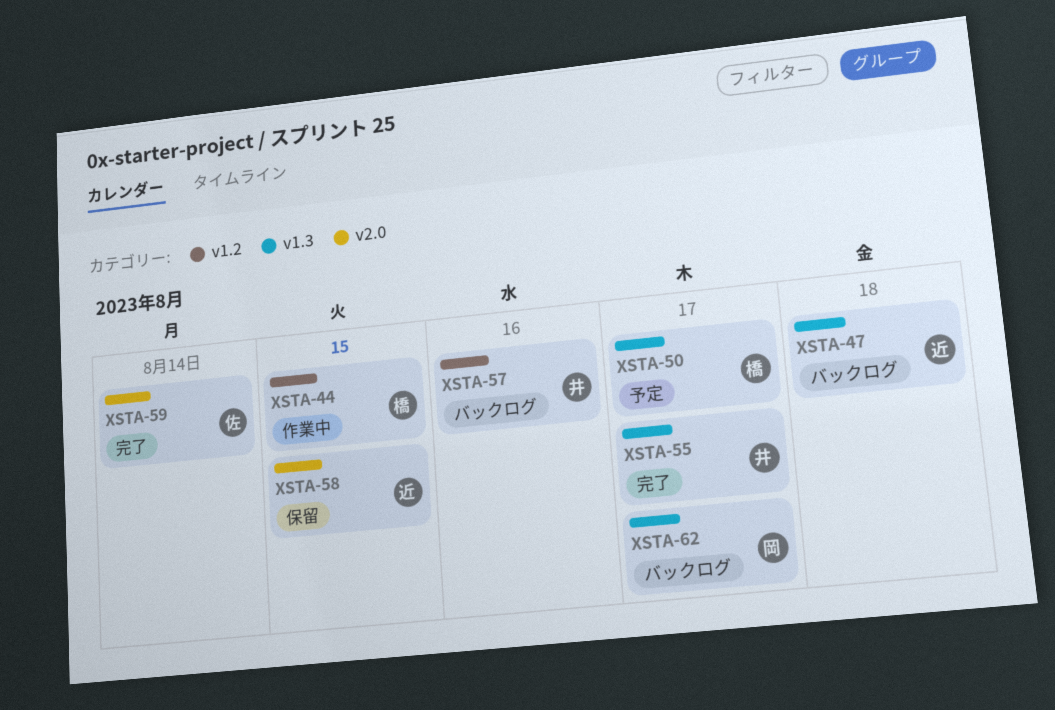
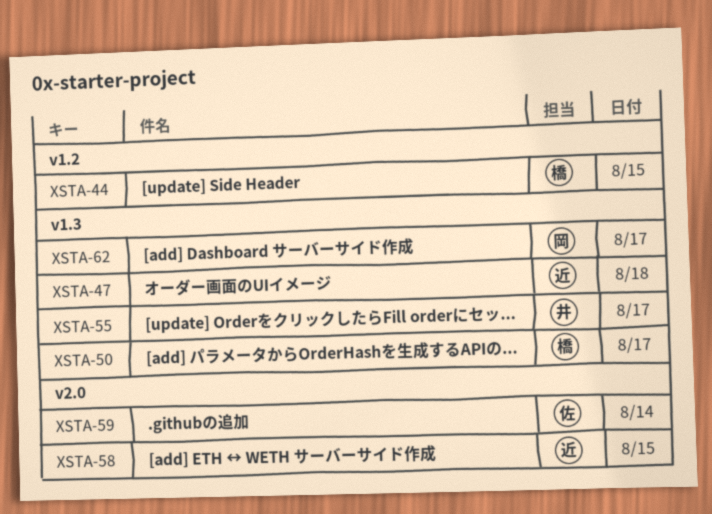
XSTA-57: present -> none

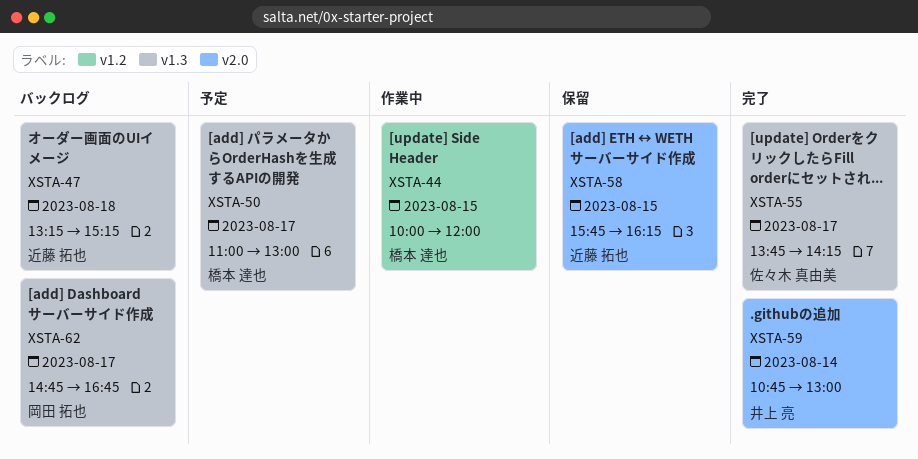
XSTA-55, owner: 井上 亮 -> 佐々木 真由美
XSTA-59, owner: 佐々木 真由美 -> 井上 亮

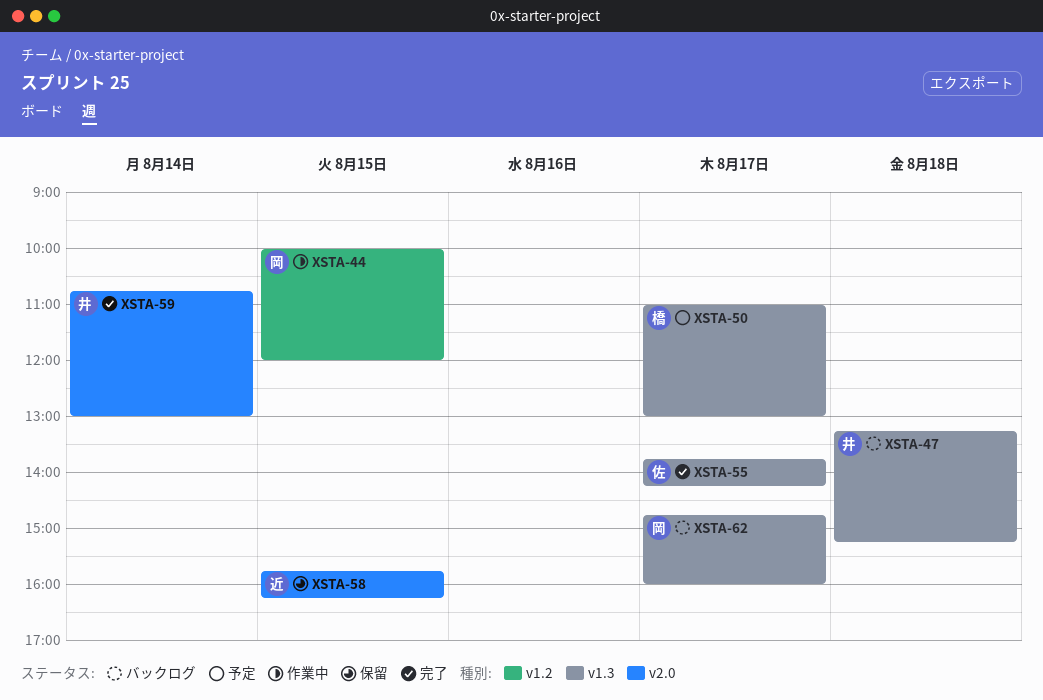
XSTA-44, owner: 橋本 達也 -> 岡田 拓也
XSTA-47, owner: 近藤 拓也 -> 井上 亮
XSTA-62, ends: 16:45 -> 16:00

